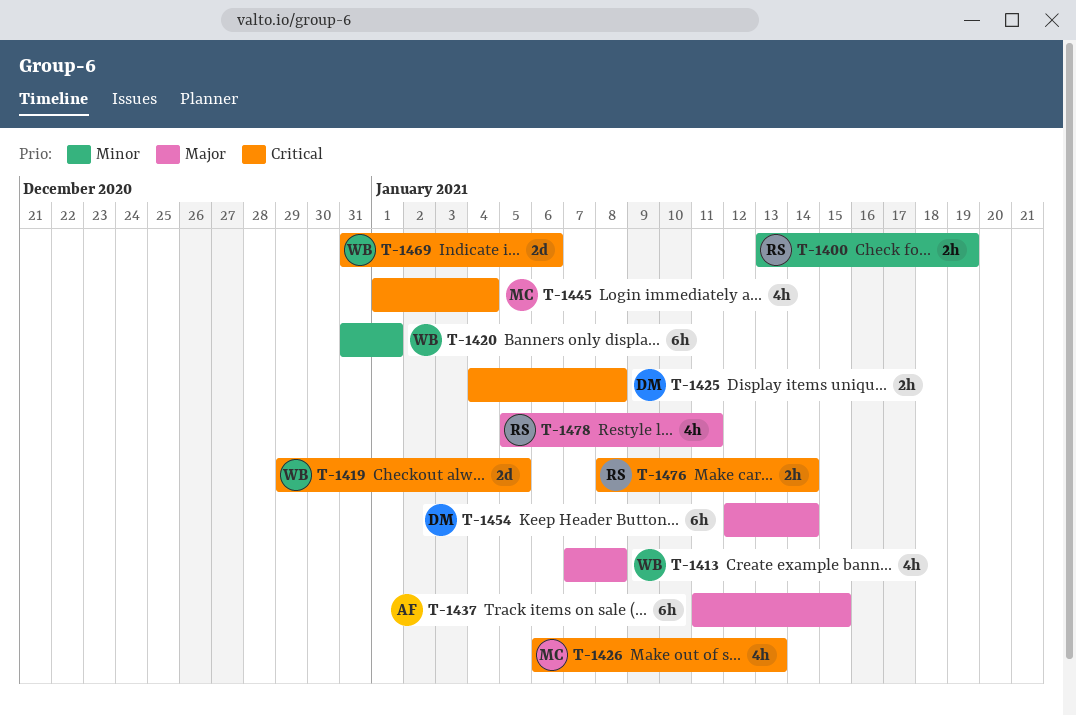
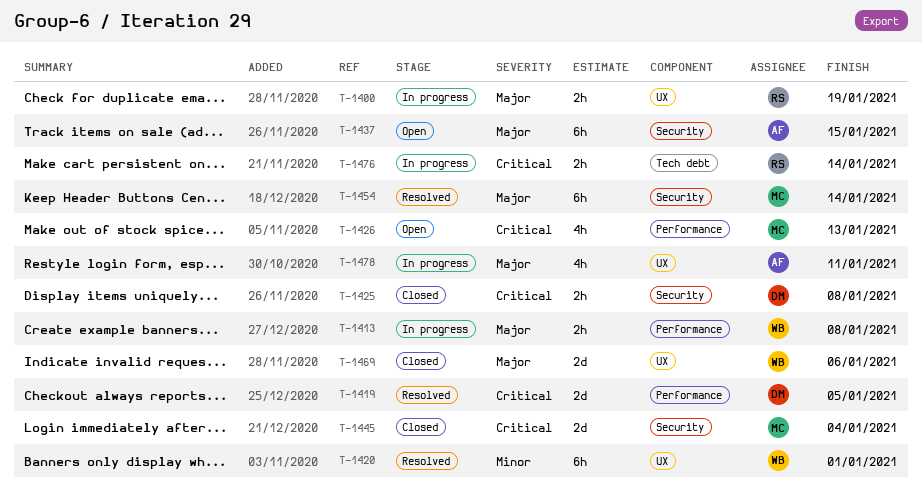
T-1400, priority: Minor -> Major
T-1413, estimate: 4h -> 2h
T-1419, owner: WB -> DM
T-1445, estimate: 4h -> 2d
T-1454, owner: DM -> MC
T-1469, priority: Critical -> Major
T-1478, owner: RS -> AF

